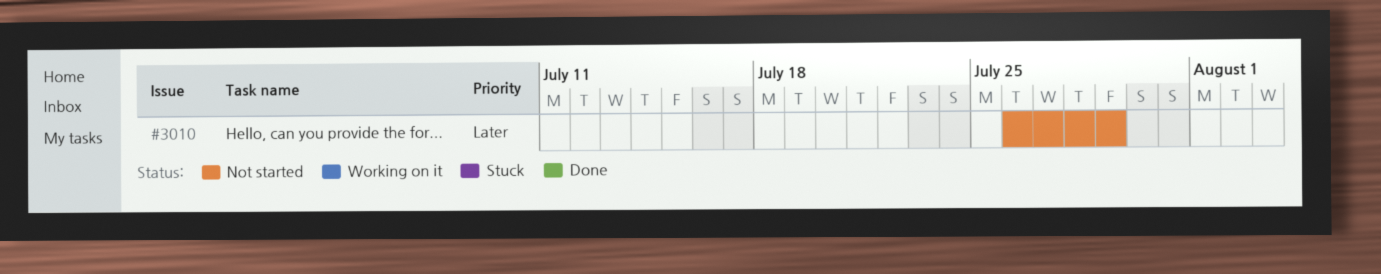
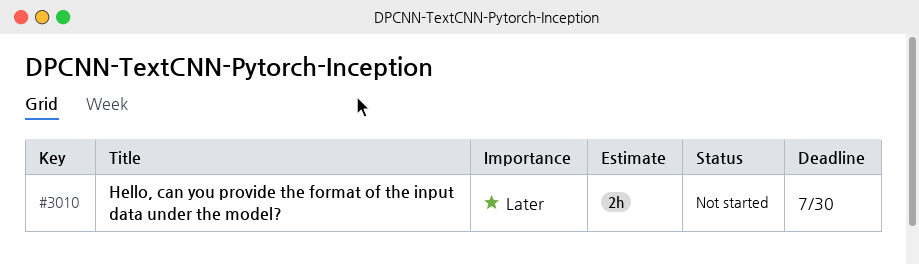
#3010, due: Jul 29 -> Jul 30

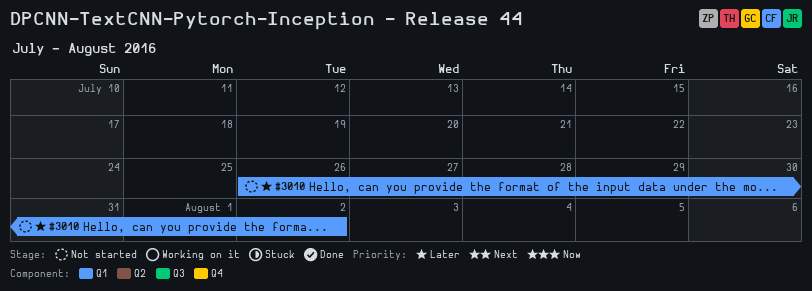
#3010, due: Jul 30 -> Aug 2

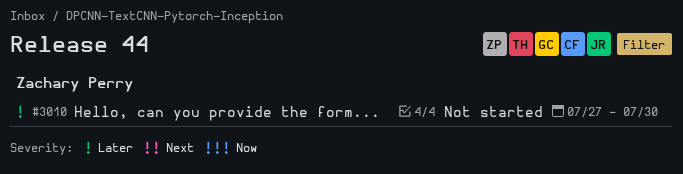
#3010, start: Jul 26 -> Jul 27
#3010, due: Aug 2 -> Jul 30

